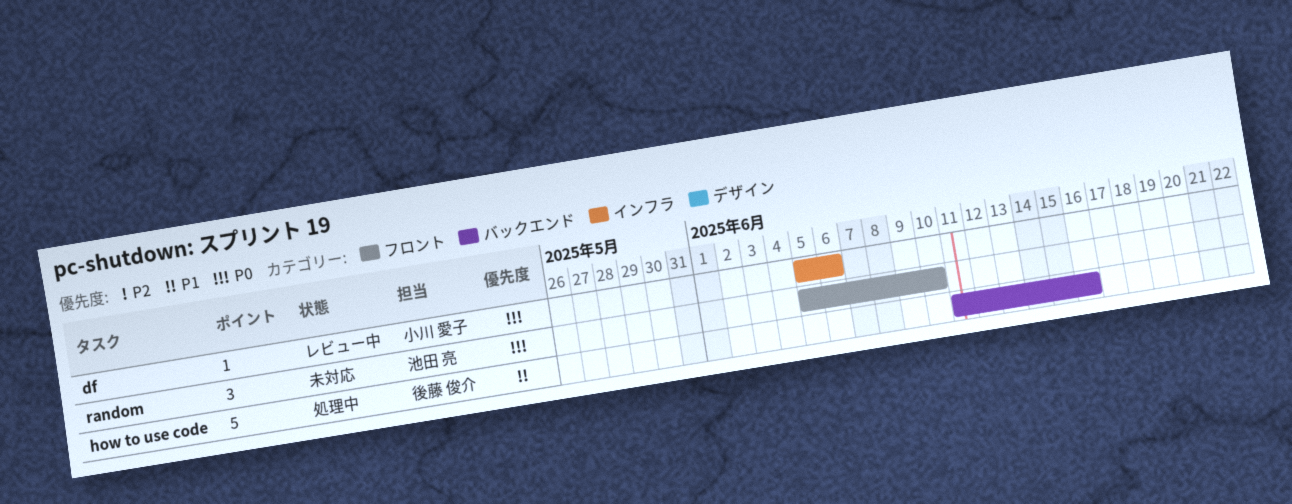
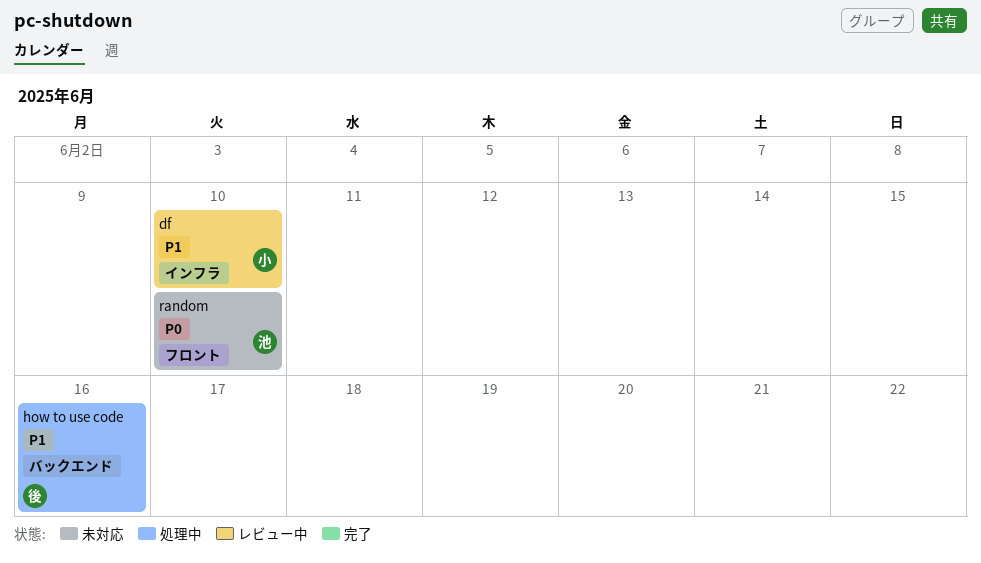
df, priority: P0 -> P1
df, due: Jun 6 -> Jun 10

